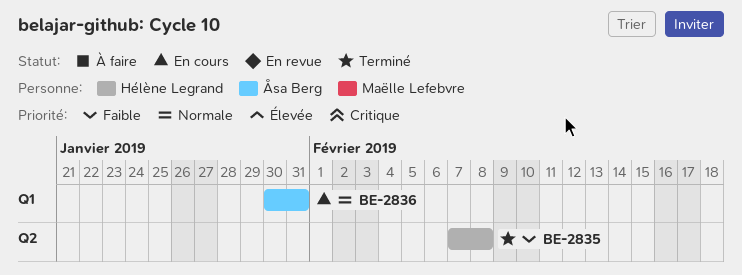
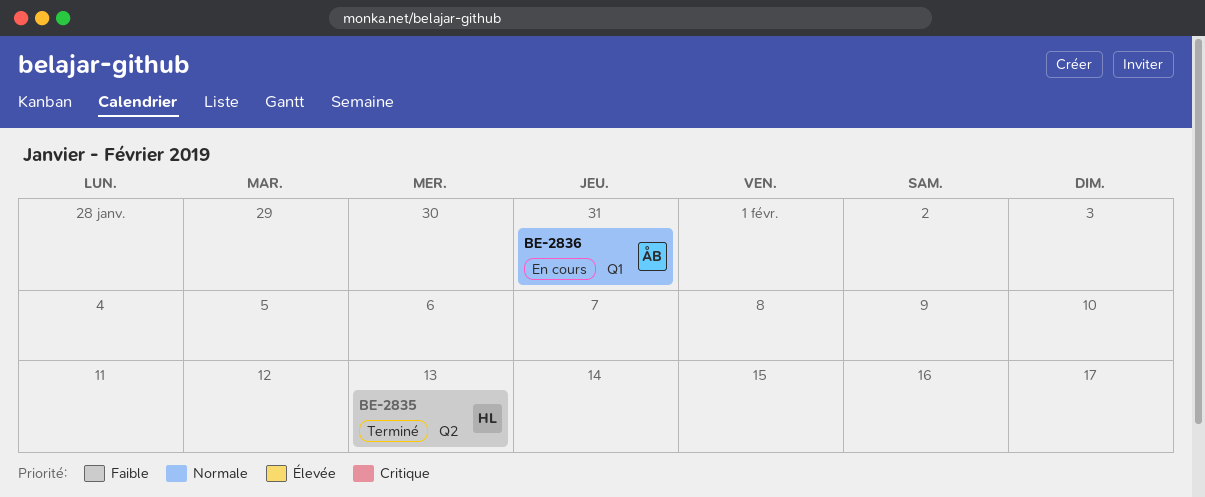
BE-2835, due: Feb 8 -> Feb 13

